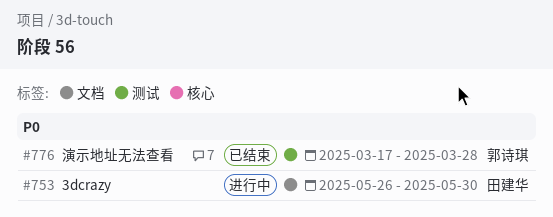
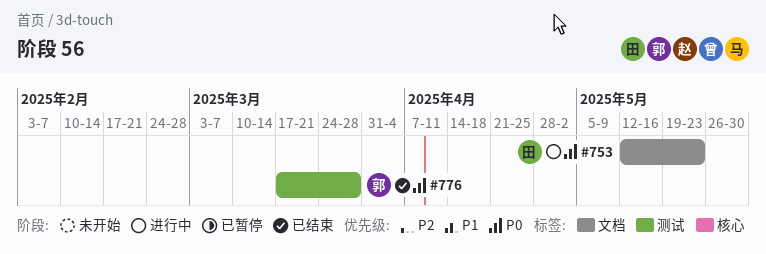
#753, start: May 26 -> May 12
#753, due: May 30 -> May 23

